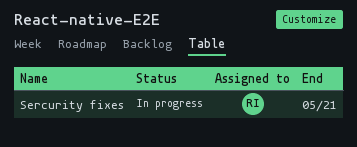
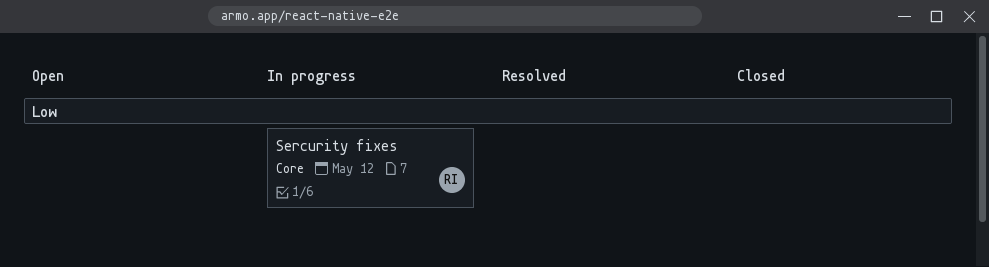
Sercurity fixes, due: May 21 -> May 12

